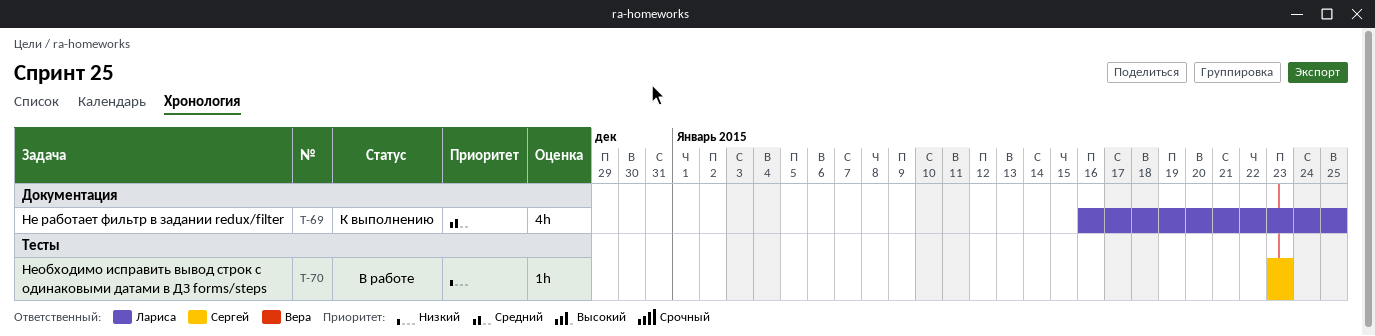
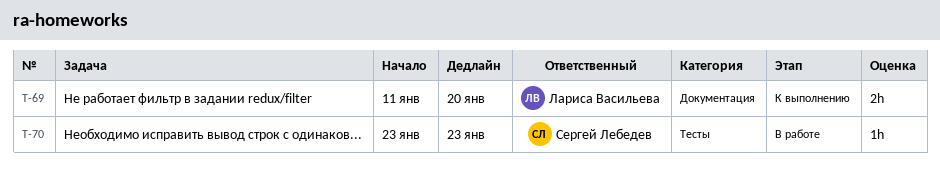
T-69, estimate: 4h -> 2h
T-69, start: Jan 16 -> Jan 11
T-69, due: Jan 25 -> Jan 20

